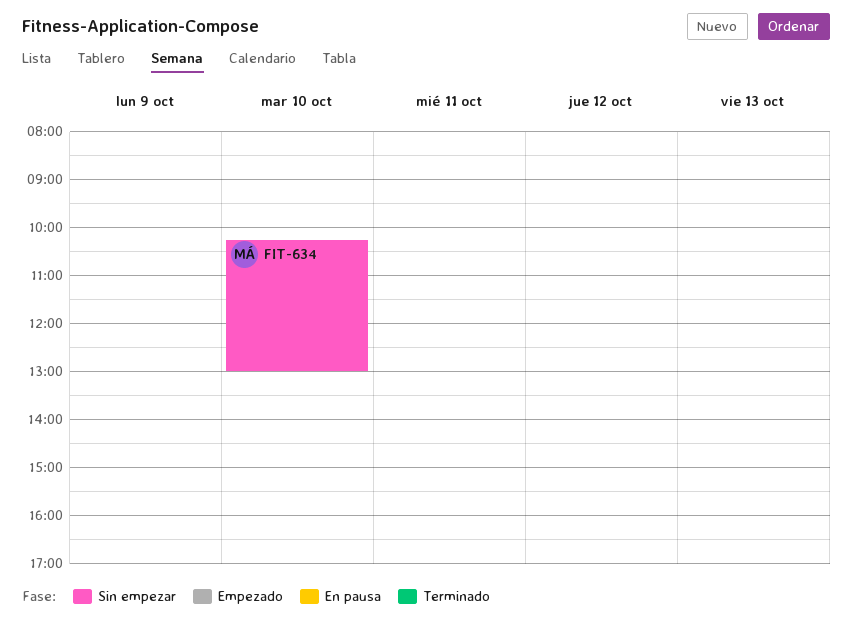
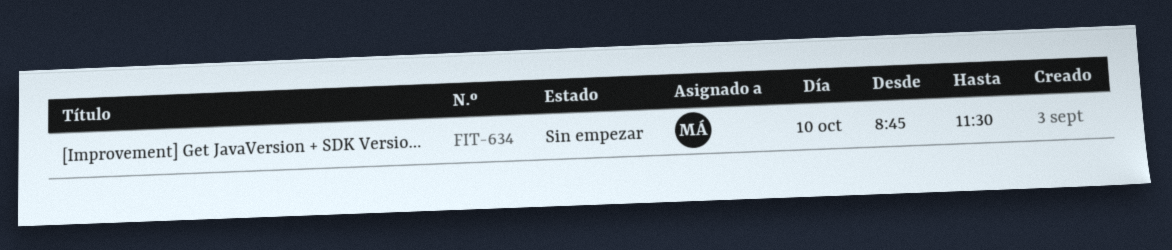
FIT-634, begins: 10:15 -> 08:45
FIT-634, ends: 13:00 -> 11:30

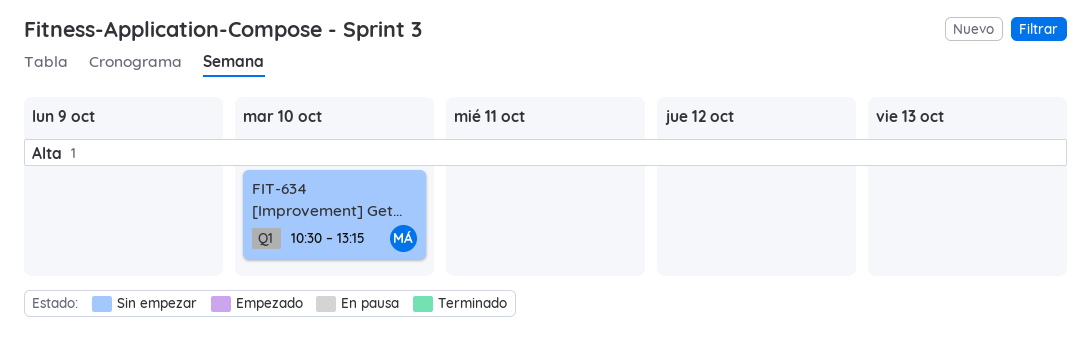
FIT-634, begins: 08:45 -> 10:30
FIT-634, ends: 11:30 -> 13:15

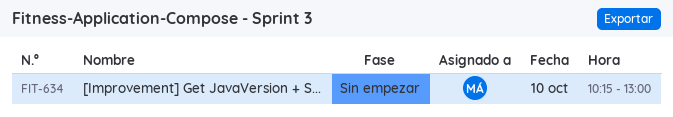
FIT-634, begins: 10:30 -> 10:15
FIT-634, ends: 13:15 -> 13:00

